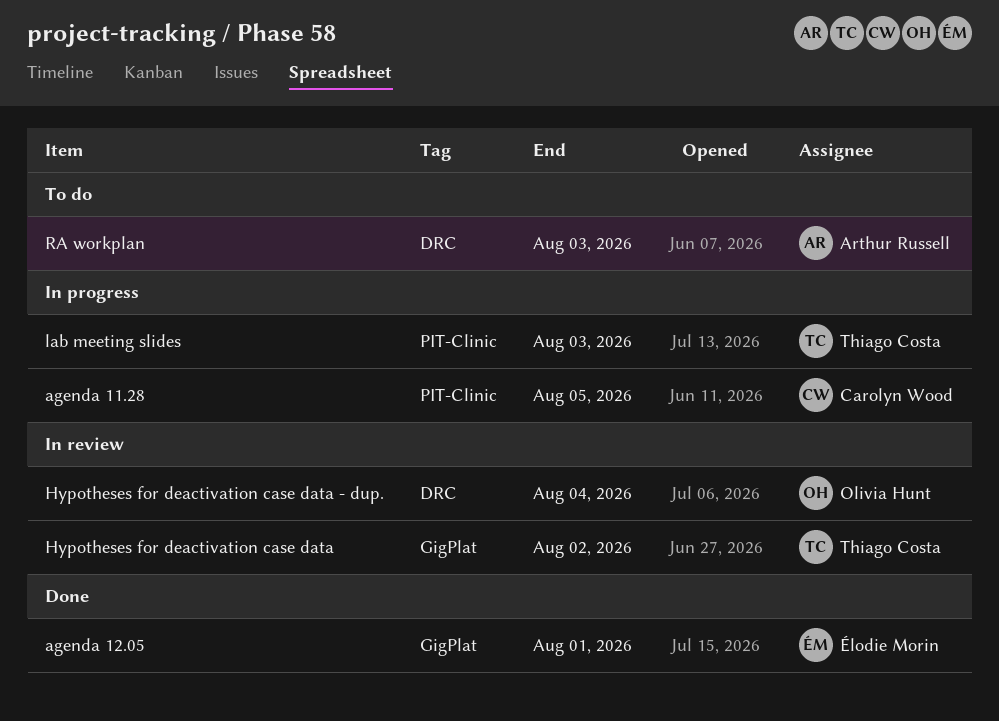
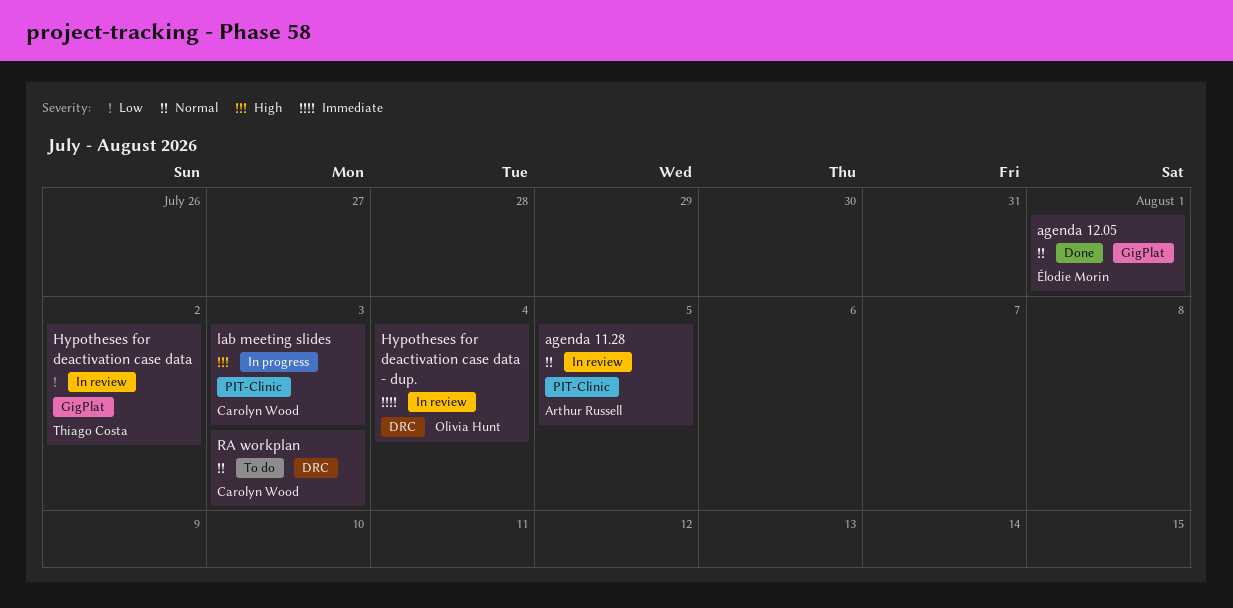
agenda 11.28, status: In progress -> In review
agenda 11.28, owner: Carolyn Wood -> Arthur Russell
lab meeting slides, owner: Thiago Costa -> Carolyn Wood
RA workplan, owner: Arthur Russell -> Carolyn Wood

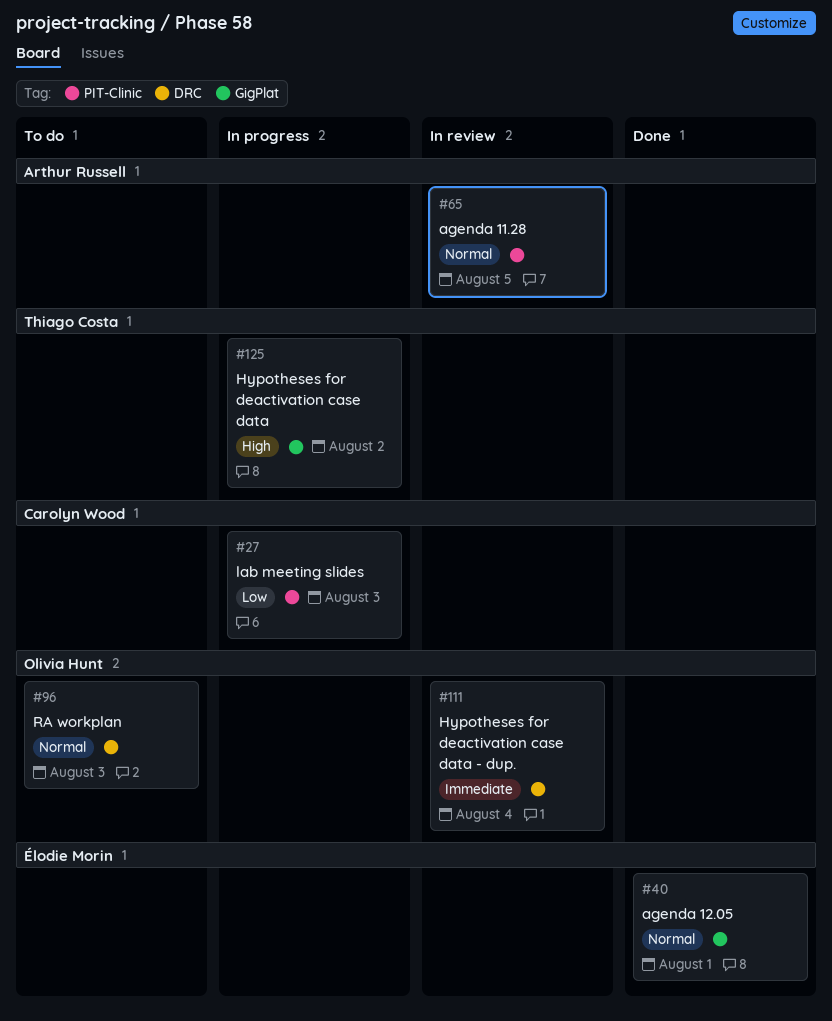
Hypotheses for deactivation case data, status: In review -> In progress
Hypotheses for deactivation case data, priority: Low -> High
lab meeting slides, priority: High -> Low
RA workplan, owner: Carolyn Wood -> Olivia Hunt

